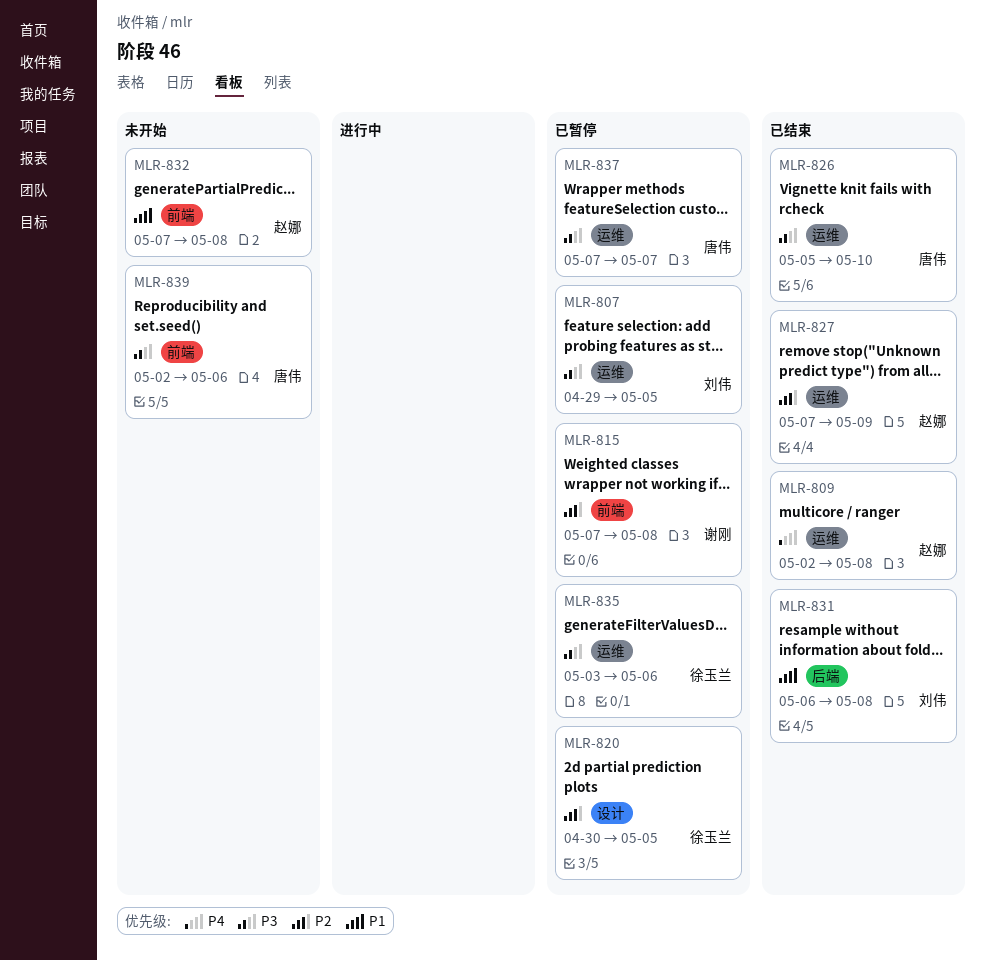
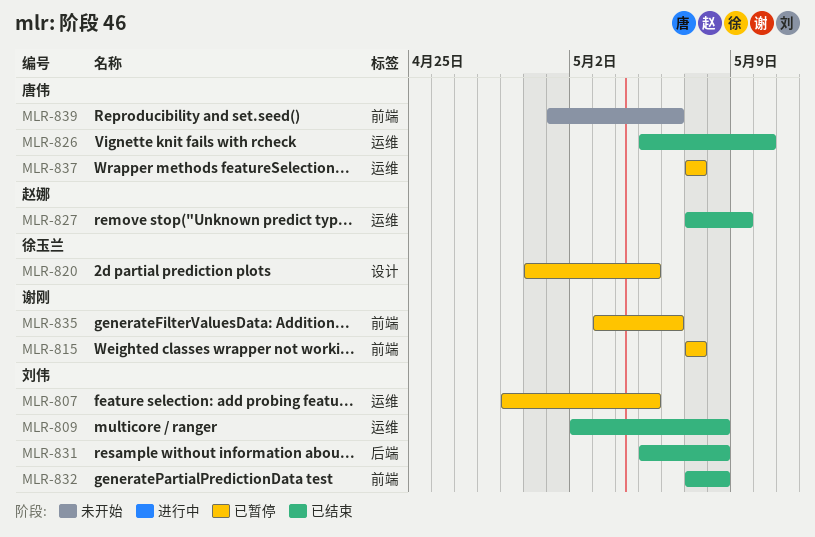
MLR-809, owner: 赵娜 -> 刘伟
MLR-815, due: May 8 -> May 7
MLR-831, start: May 6 -> May 5
MLR-832, status: 未开始 -> 已结束
MLR-832, owner: 赵娜 -> 刘伟
MLR-835, owner: 徐玉兰 -> 谢刚
MLR-835, label: 运维 -> 前端
MLR-839, start: May 2 -> May 1

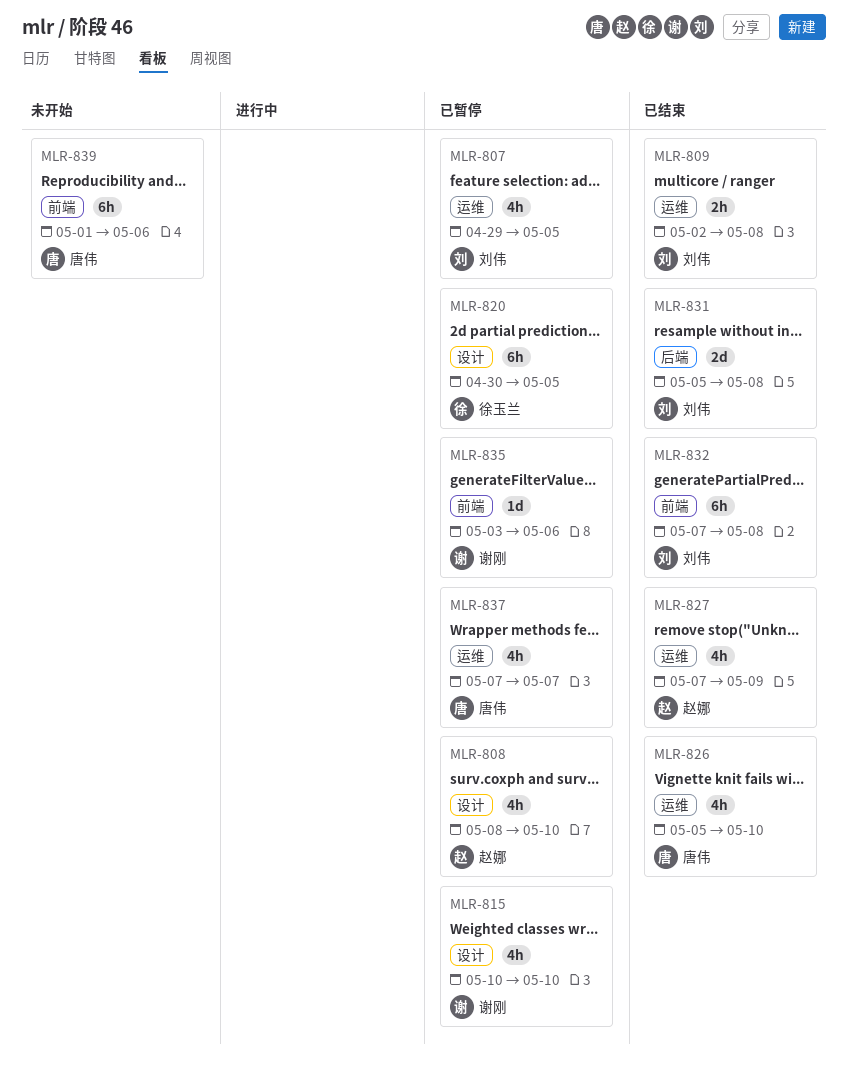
MLR-808: none -> present
MLR-815, label: 前端 -> 设计
MLR-815, start: May 7 -> May 10
MLR-815, due: May 7 -> May 10

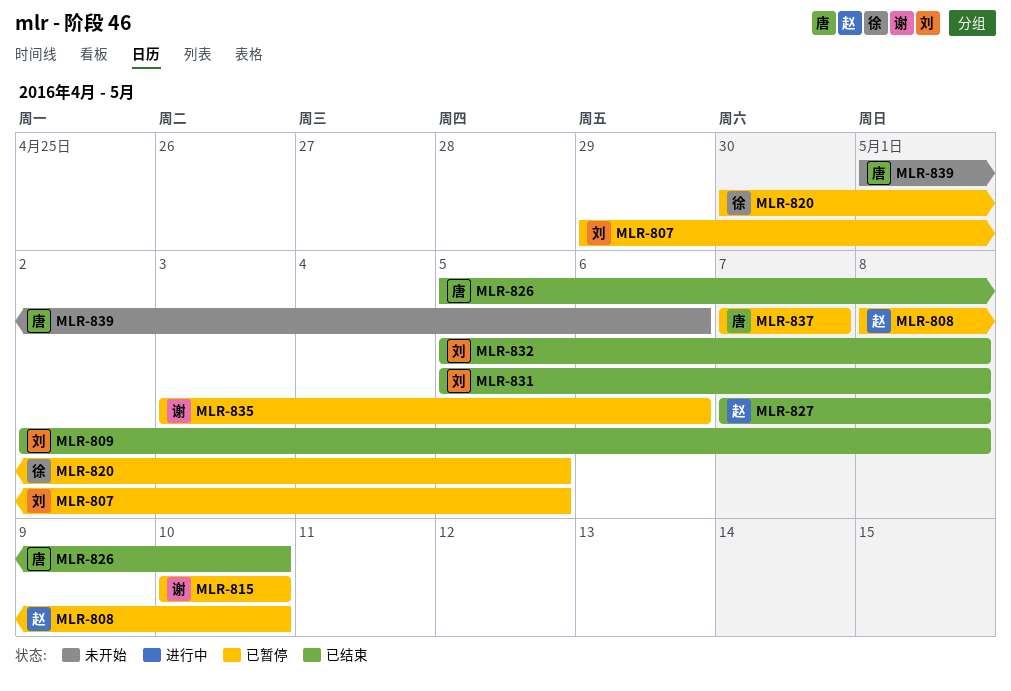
MLR-827, due: May 9 -> May 8
MLR-832, start: May 7 -> May 5

